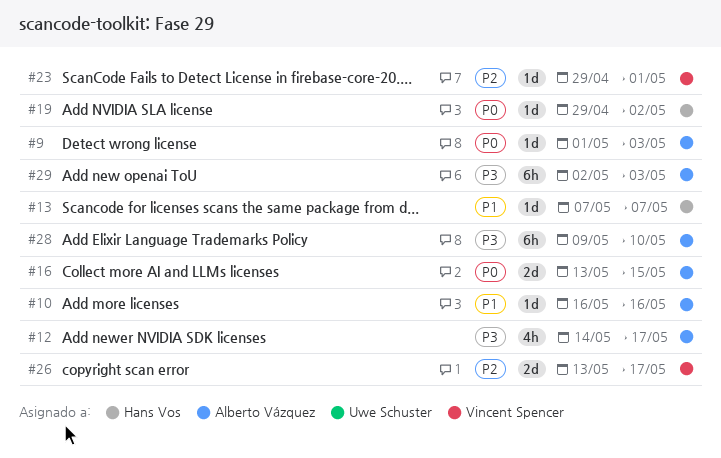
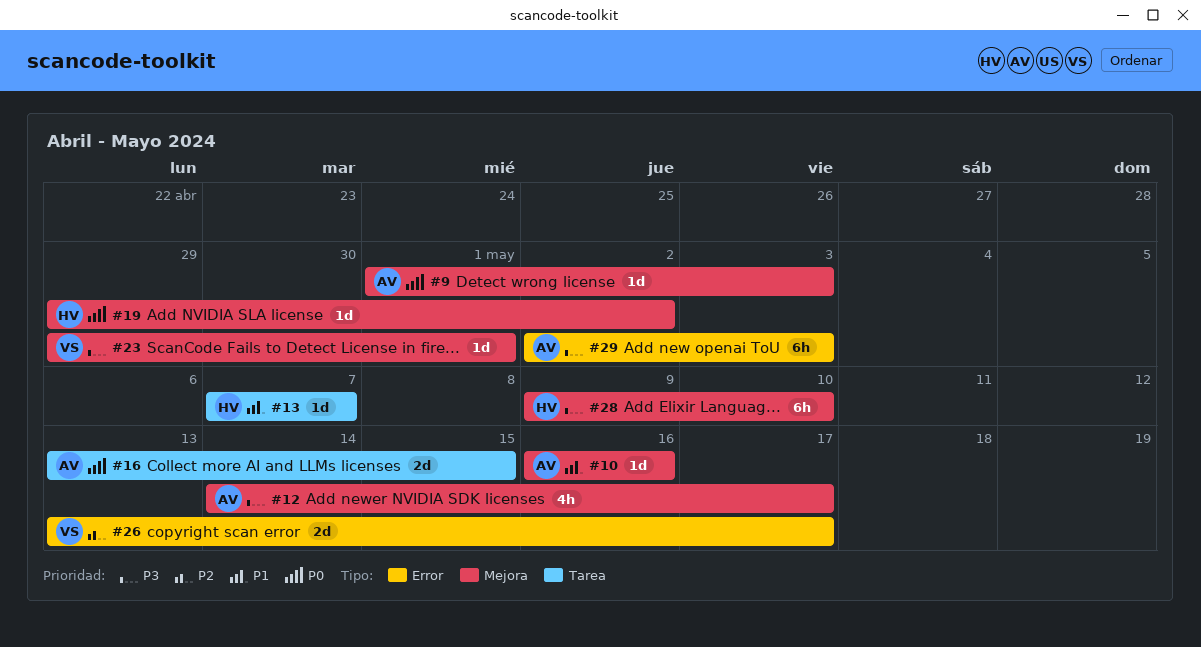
#23, priority: P2 -> P3
#28, owner: Alberto Vázquez -> Hans Vos

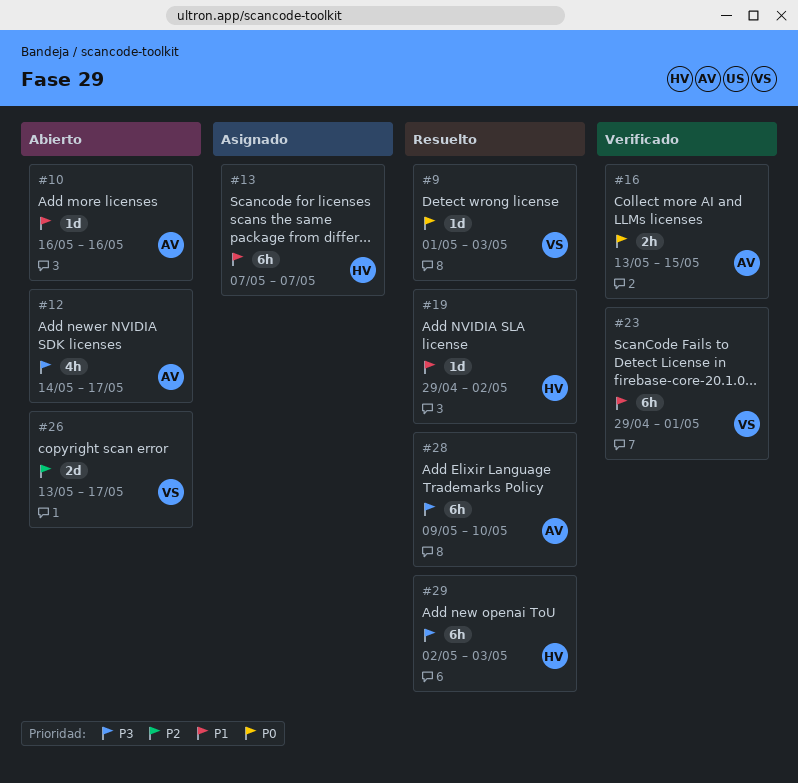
#9, owner: AV -> VS
#13, estimate: 1d -> 6h
#16, estimate: 2d -> 2h
#19, priority: P0 -> P1
#23, priority: P3 -> P1
#23, estimate: 1d -> 6h
#28, owner: HV -> AV
#29, owner: AV -> HV

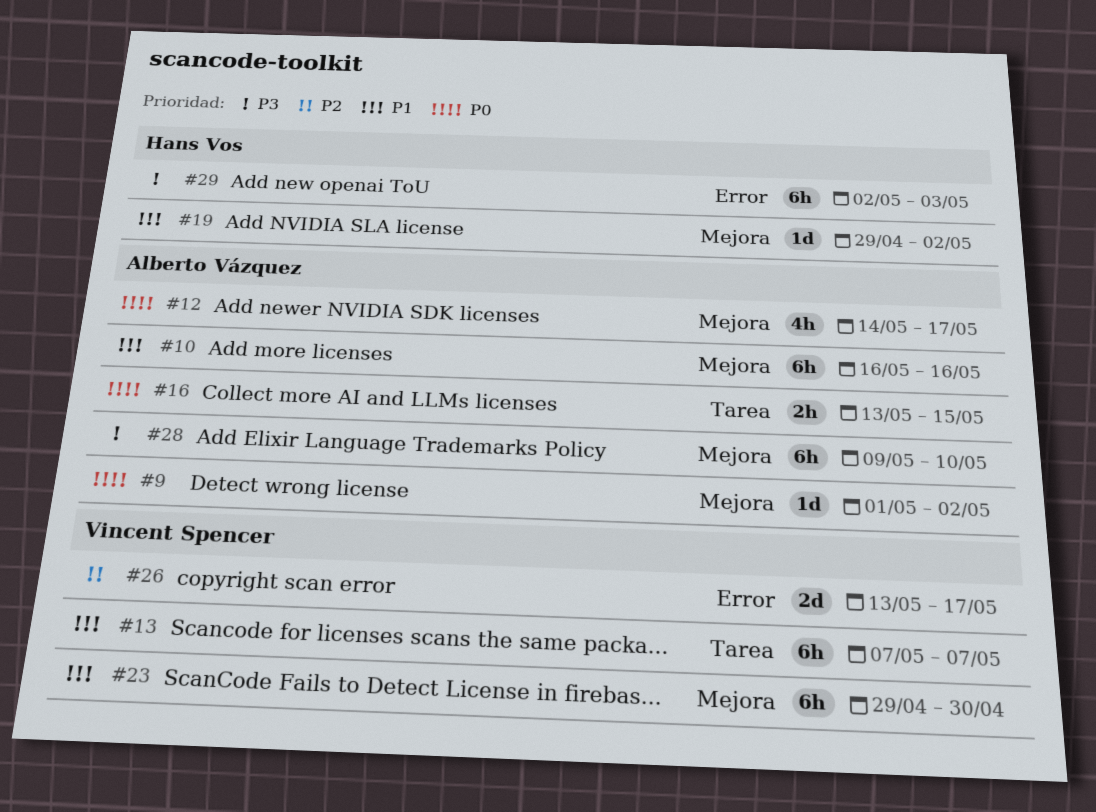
#9, owner: Vincent Spencer -> Alberto Vázquez
#9, due: May 3 -> May 2
#10, estimate: 1d -> 6h
#12, priority: P3 -> P0
#13, owner: Hans Vos -> Vincent Spencer
#23, due: May 1 -> Apr 30

